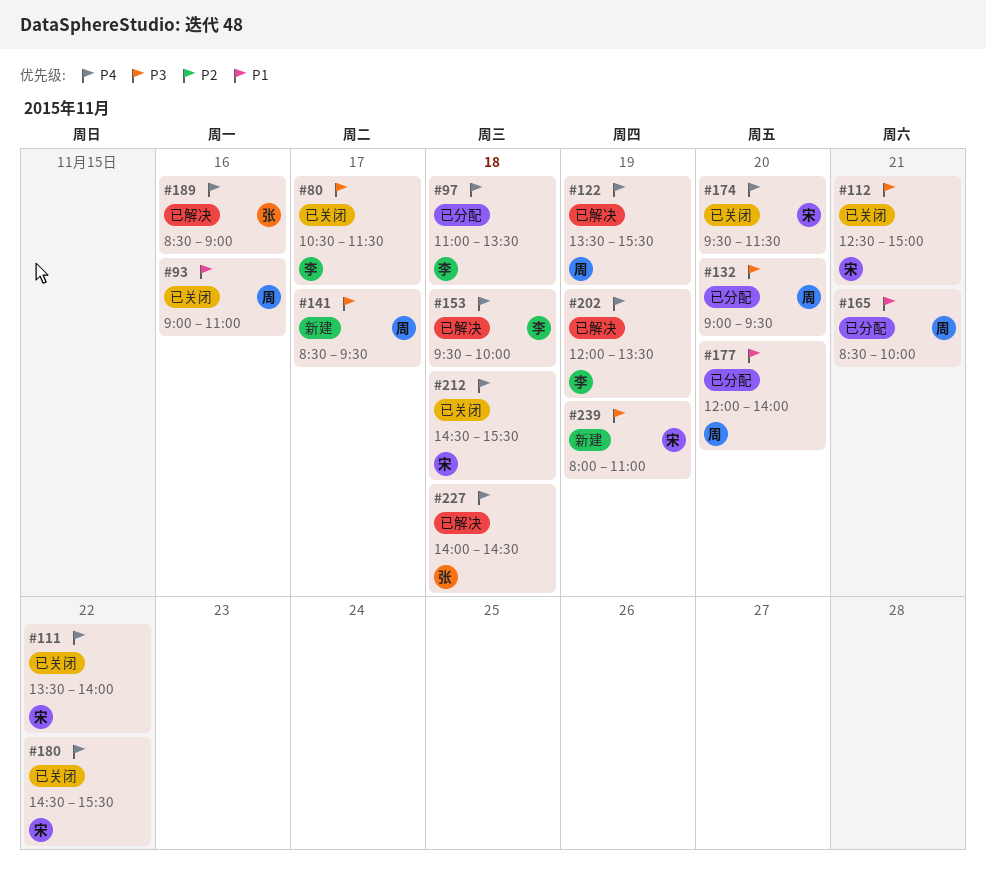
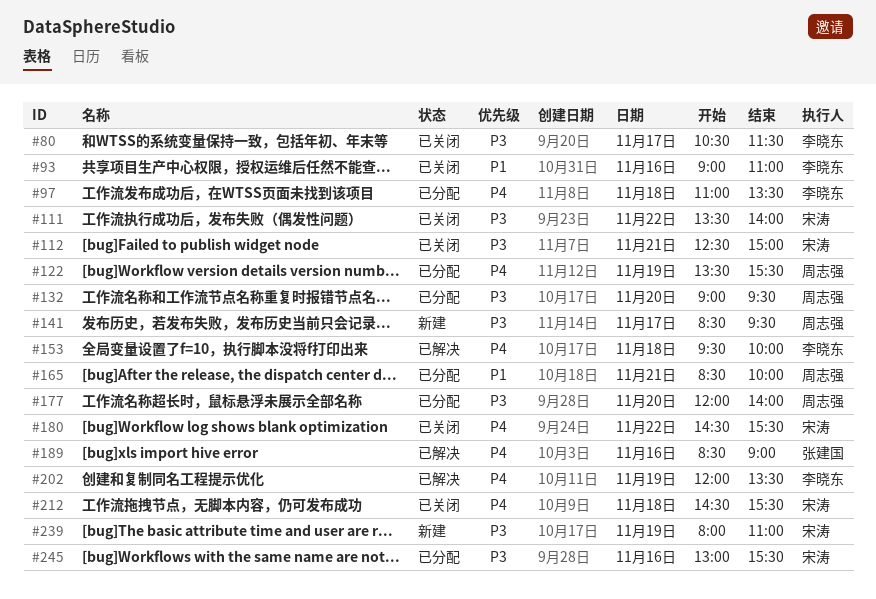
#93, owner: 周志强 -> 李晓东
#111, priority: P4 -> P3
#122, status: 已解决 -> 已分配
#174: present -> none
#177, priority: P1 -> P3
#227: present -> none
#245: none -> present

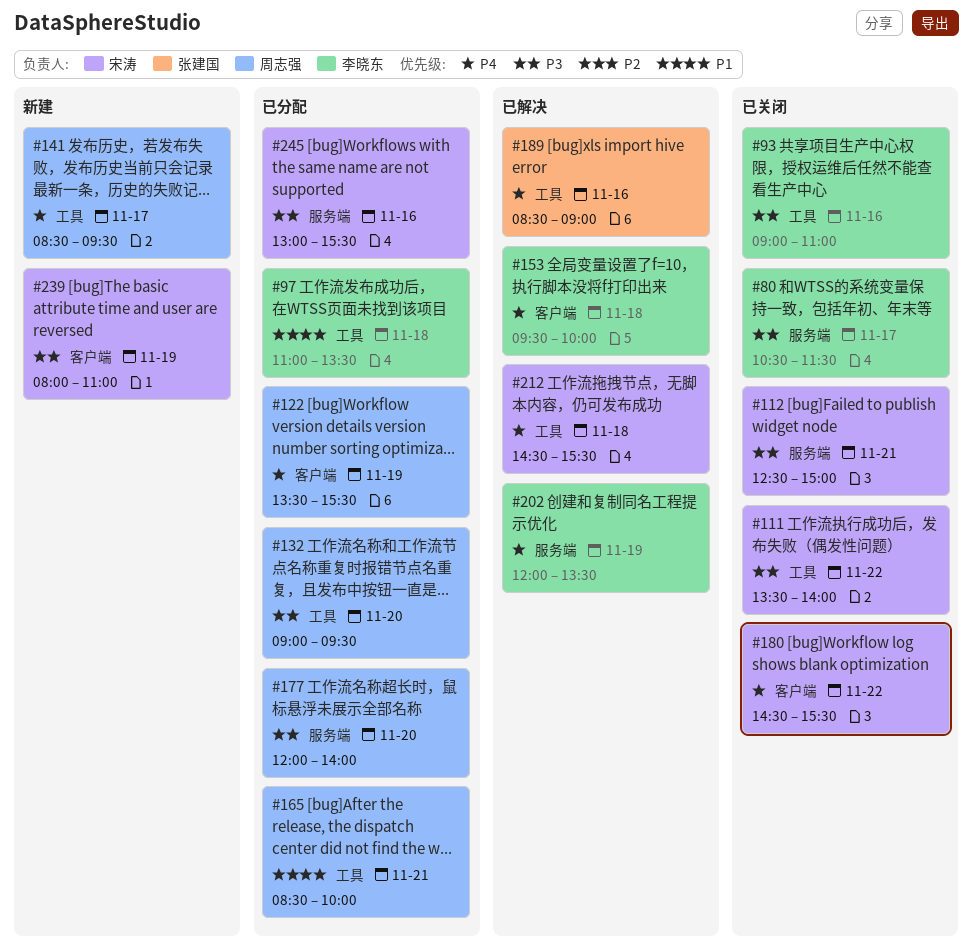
#93, priority: P1 -> P3
#97, priority: P4 -> P1
#141, priority: P3 -> P4
#212, status: 已关闭 -> 已解决

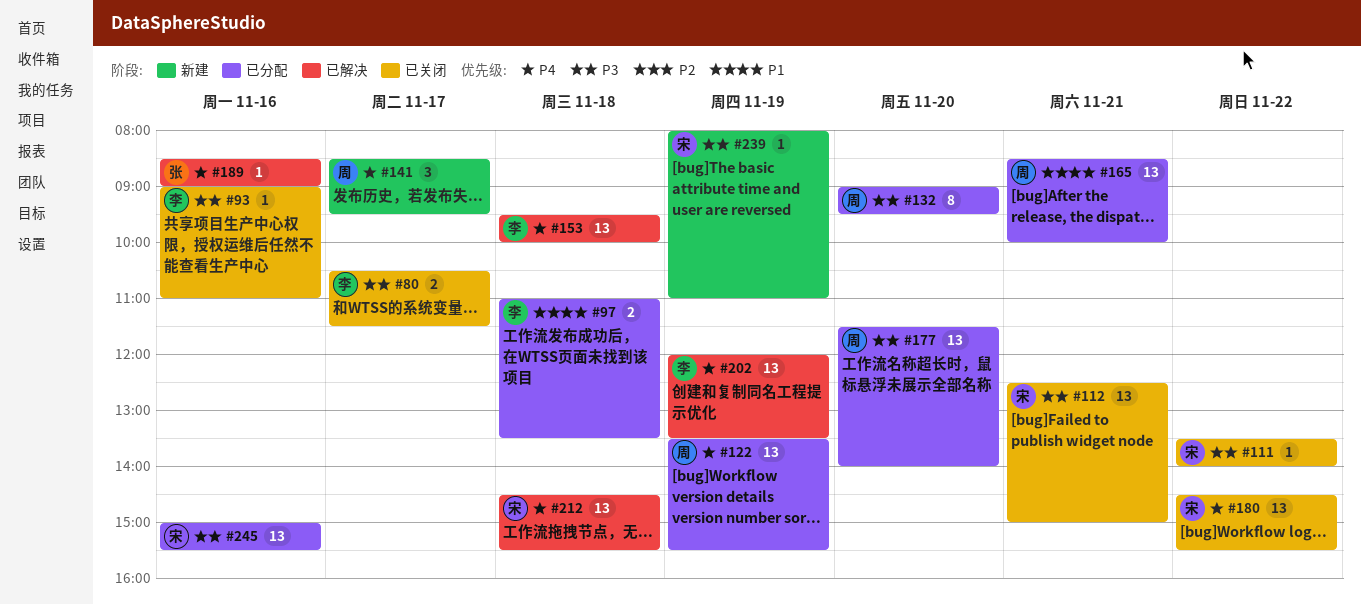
#177, begins: 12:00 -> 11:30
#245, begins: 13:00 -> 15:00

